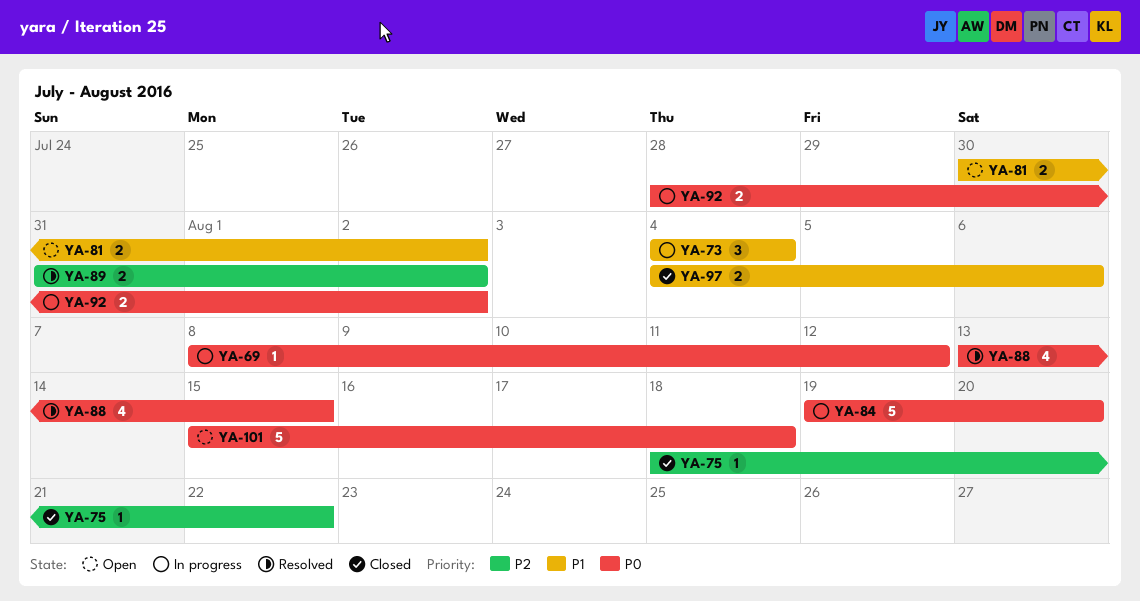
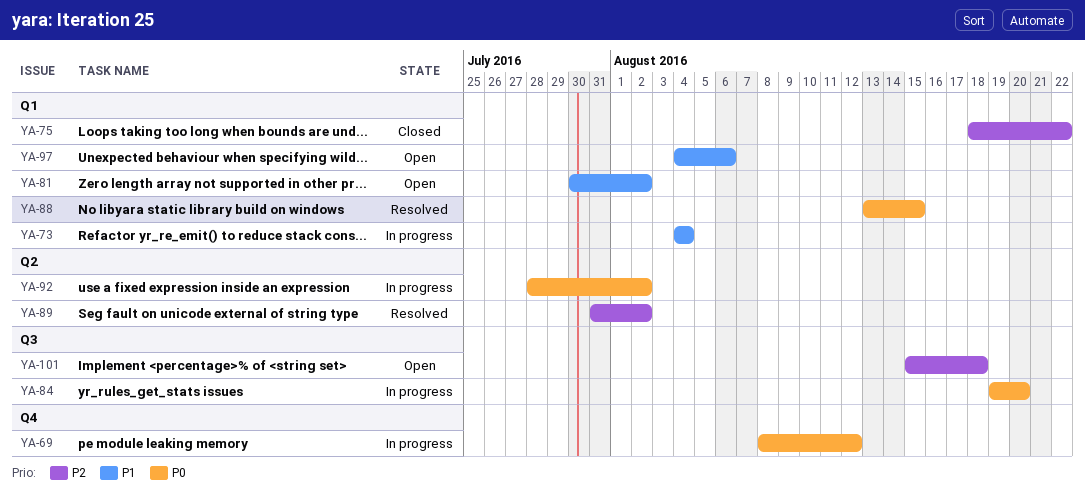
YA-97, status: Closed -> Open
YA-101, priority: P0 -> P2

